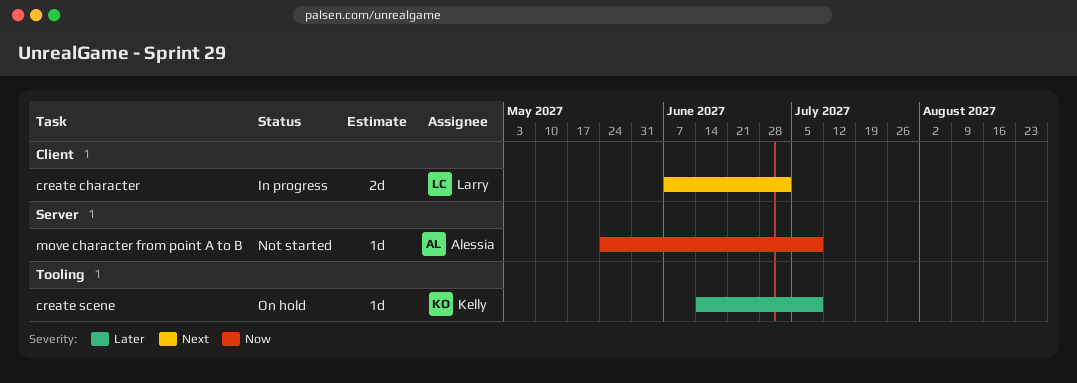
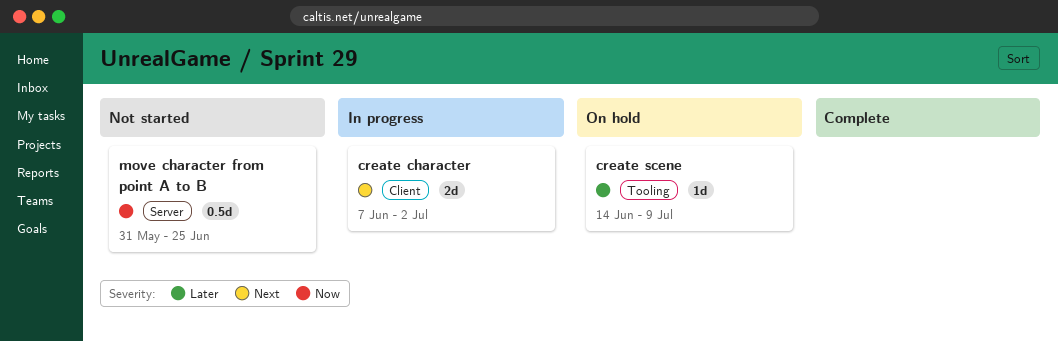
move character from point A to B, estimate: 1d -> 0.5d
move character from point A to B, start: May 24 -> May 31
move character from point A to B, due: Jul 9 -> Jun 25

